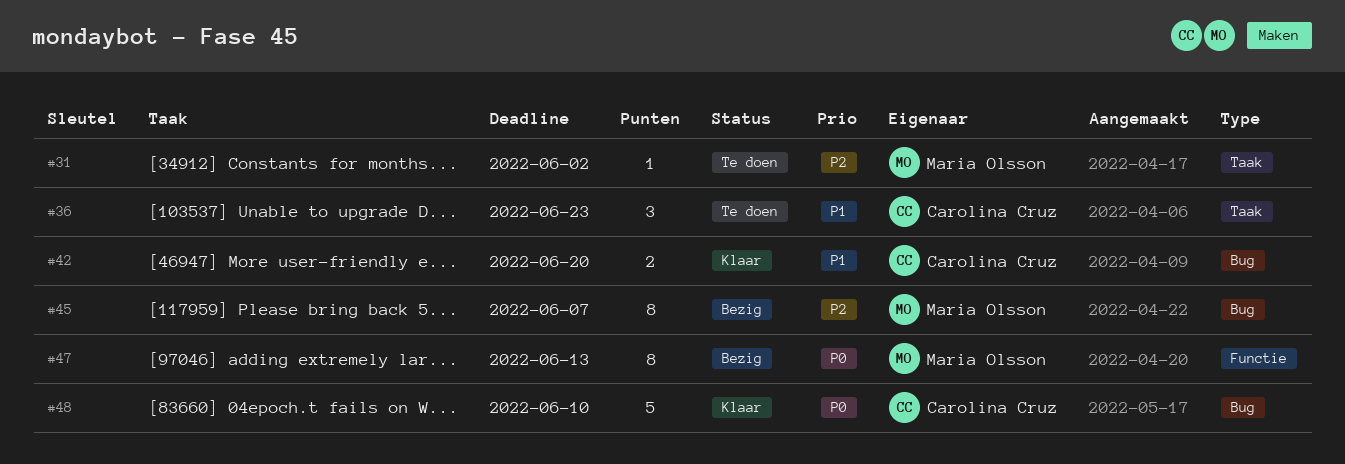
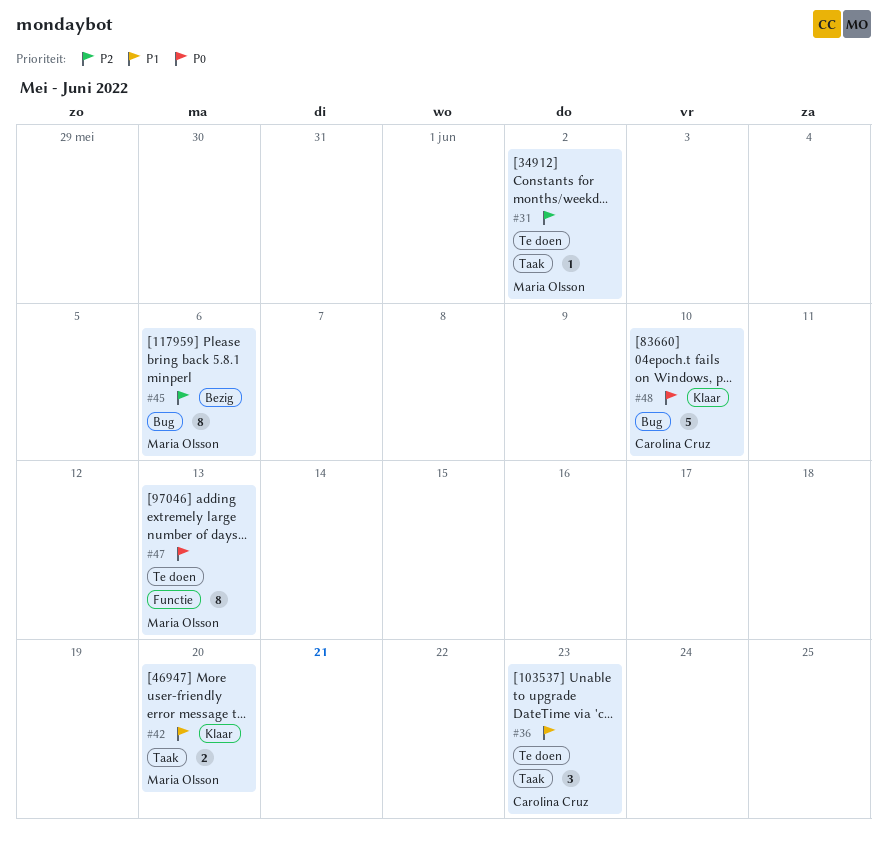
#42, owner: Carolina Cruz -> Maria Olsson
#42, label: Bug -> Taak
#45, due: Jun 7 -> Jun 6
#47, status: Bezig -> Te doen

